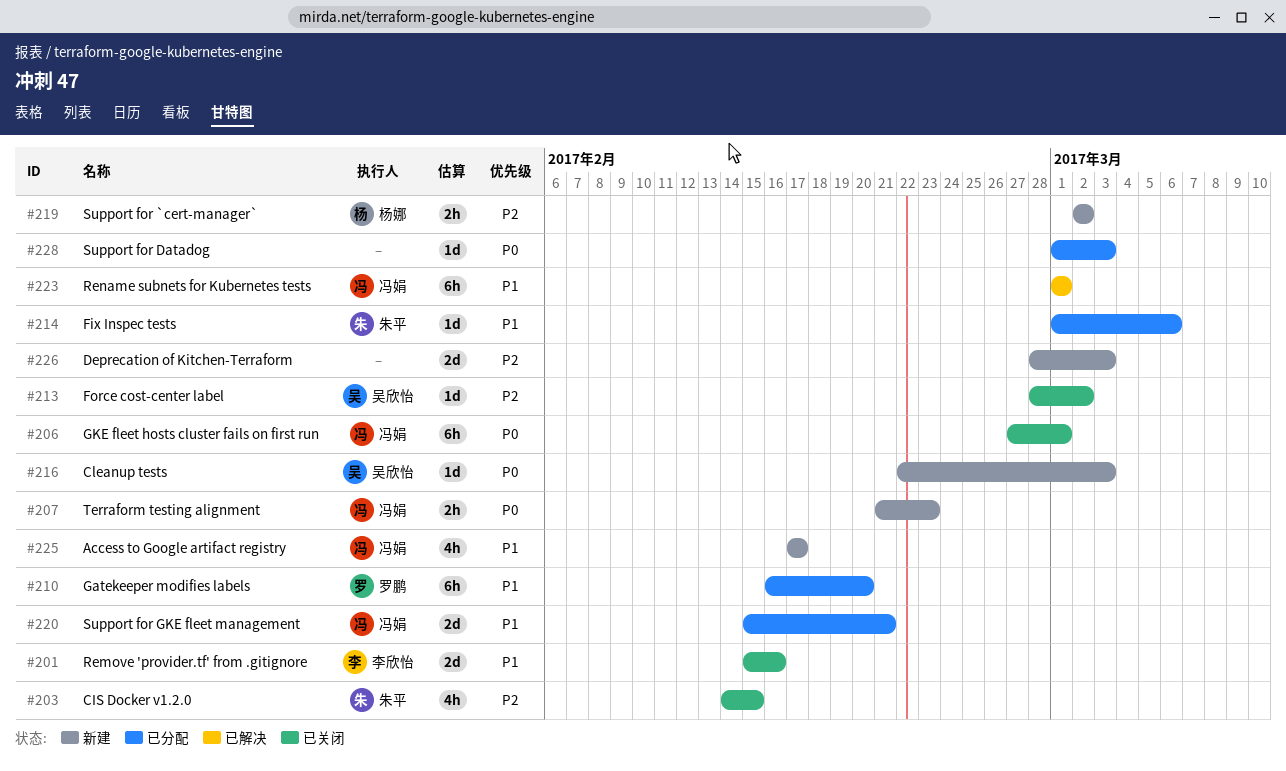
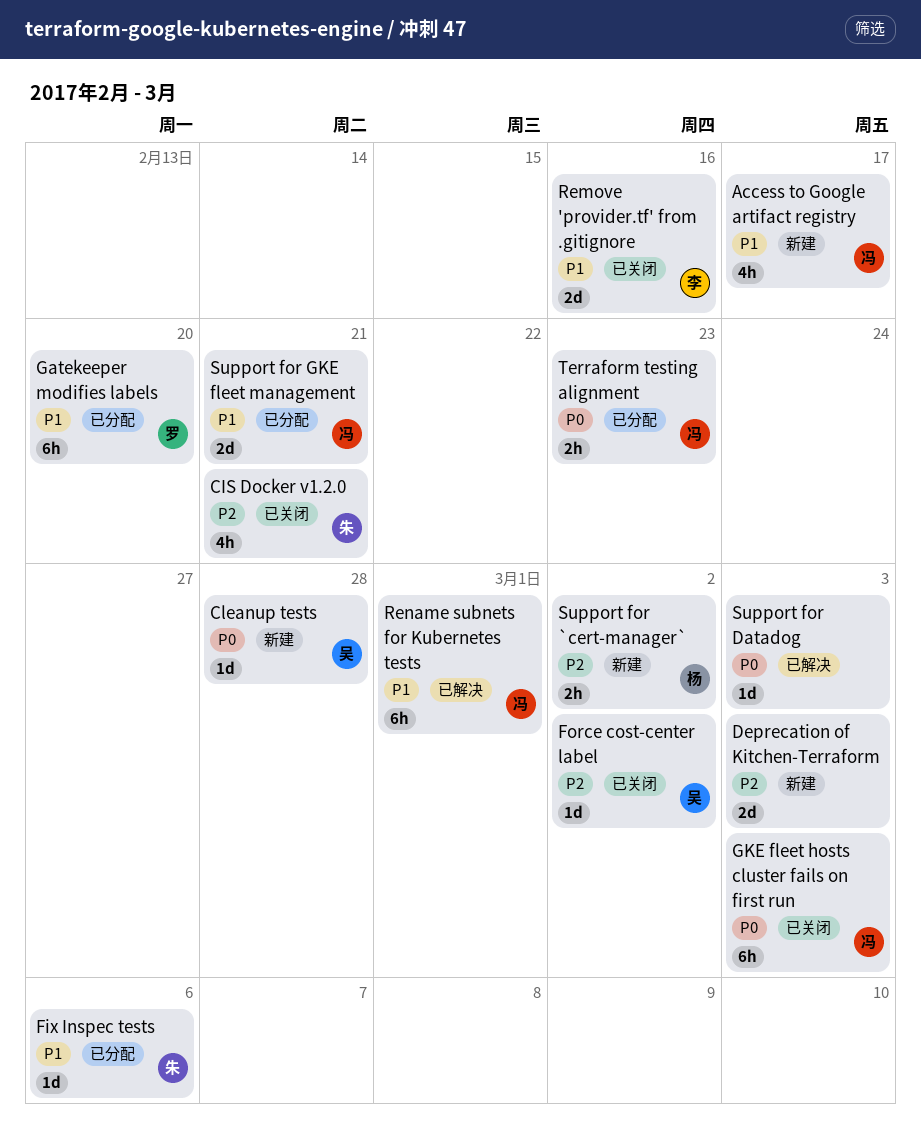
CIS Docker v1.2.0, due: Feb 15 -> Feb 21
Cleanup tests, due: Mar 3 -> Feb 28
GKE fleet hosts cluster fails on first run, due: Mar 1 -> Mar 3
Support for Datadog, status: 已分配 -> 已解决
Terraform testing alignment, status: 新建 -> 已分配

